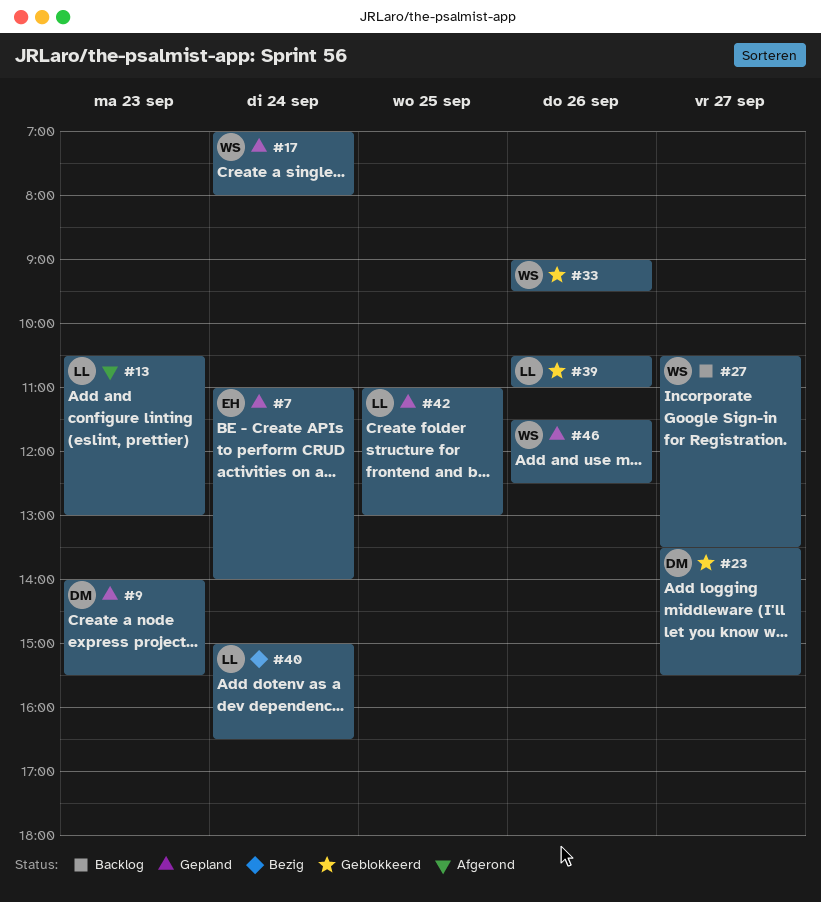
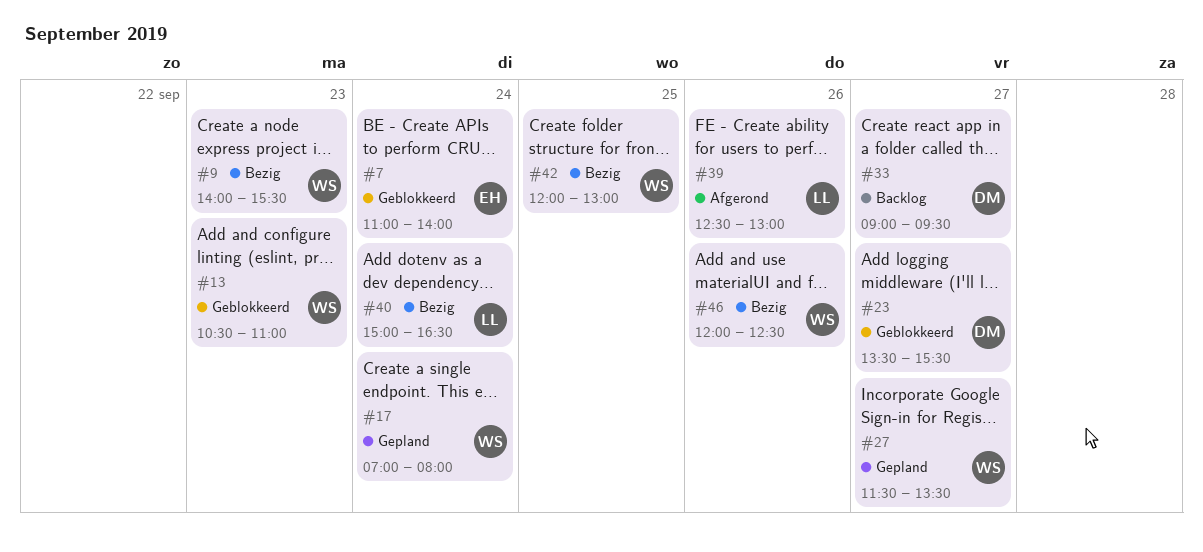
#7, status: Gepland -> Geblokkeerd
#9, status: Gepland -> Bezig
#9, owner: DM -> WS
#13, status: Afgerond -> Geblokkeerd
#13, owner: LL -> WS
#13, ends: 13:00 -> 11:00
#27, status: Backlog -> Gepland
#27, begins: 10:30 -> 11:30
#33, status: Geblokkeerd -> Backlog
#33, owner: WS -> DM
#33, day: Sep 26 -> Sep 27
#39, status: Geblokkeerd -> Afgerond
#39, begins: 10:30 -> 12:30
#39, ends: 11:00 -> 13:00
#42, status: Gepland -> Bezig
#42, owner: LL -> WS
#42, begins: 11:00 -> 12:00
#46, status: Gepland -> Bezig
#46, begins: 11:30 -> 12:00

